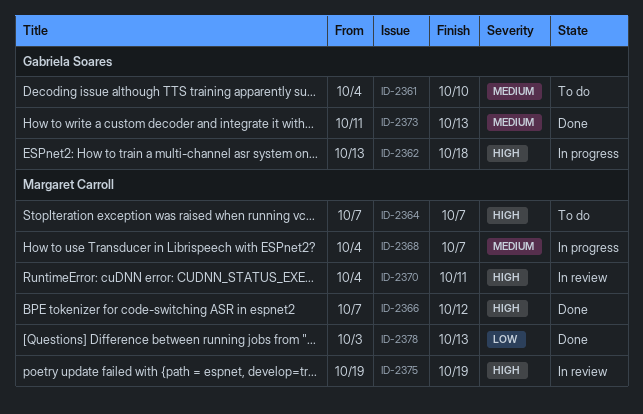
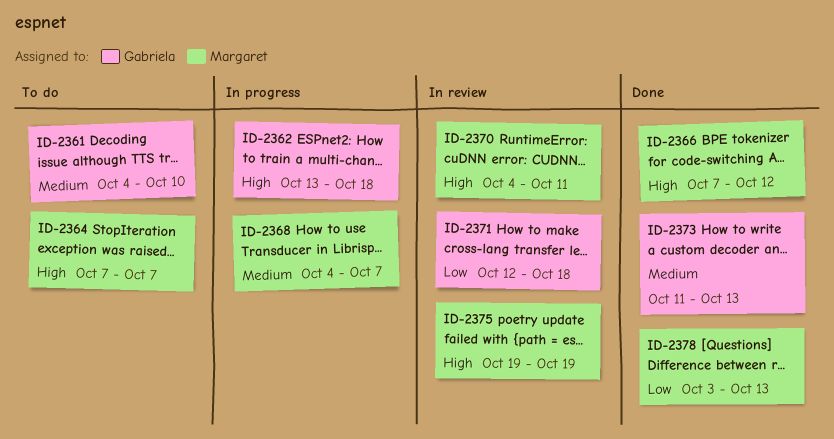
ID-2371: none -> present

